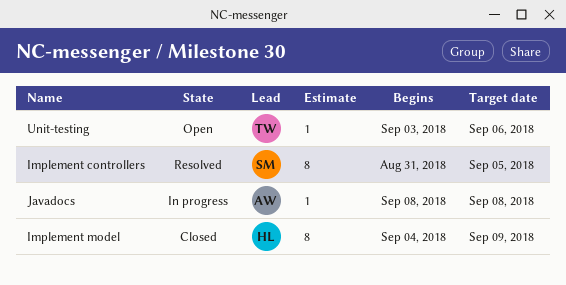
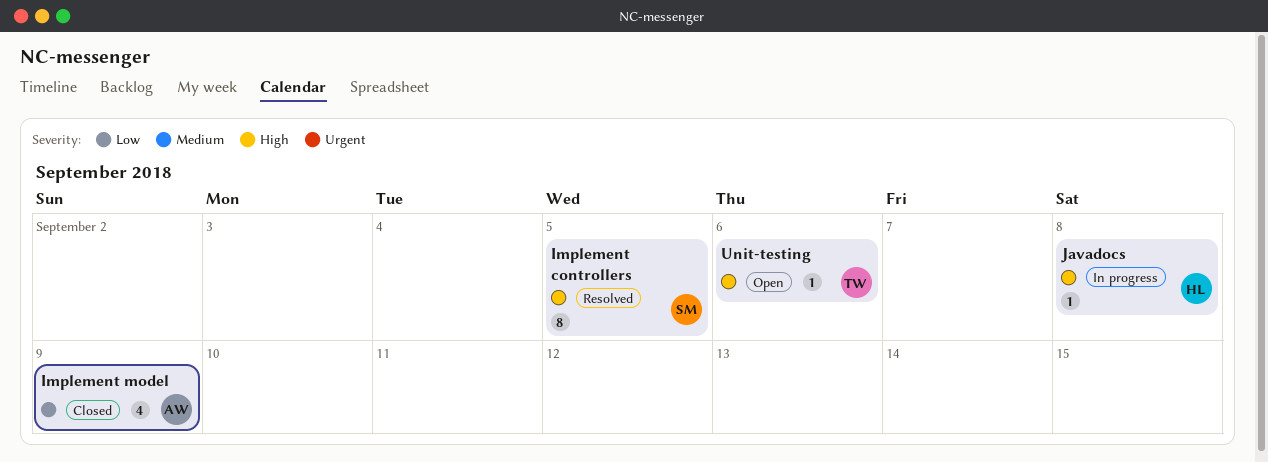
Implement model, owner: HL -> AW
Implement model, estimate: 8 -> 4
Javadocs, owner: AW -> HL

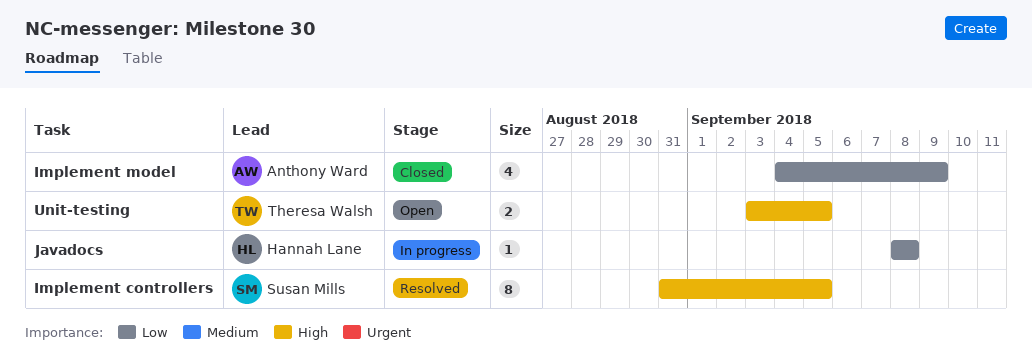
Javadocs, priority: High -> Low
Unit-testing, estimate: 1 -> 2
Unit-testing, due: Sep 6 -> Sep 5

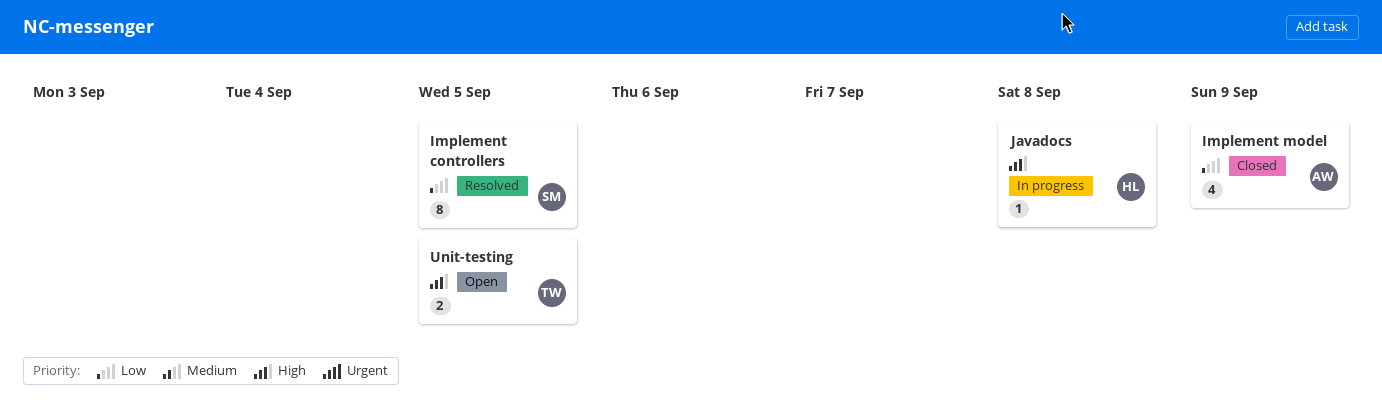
Implement controllers, priority: High -> Low
Javadocs, priority: Low -> High

